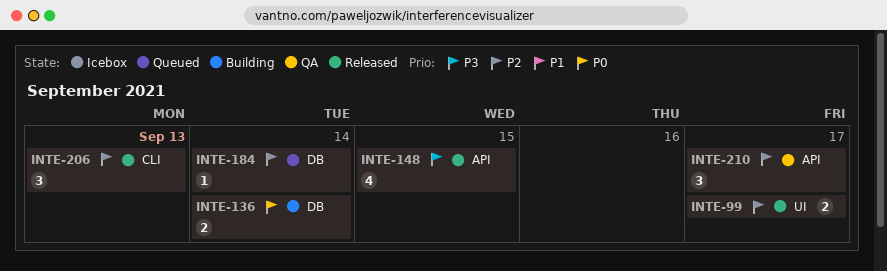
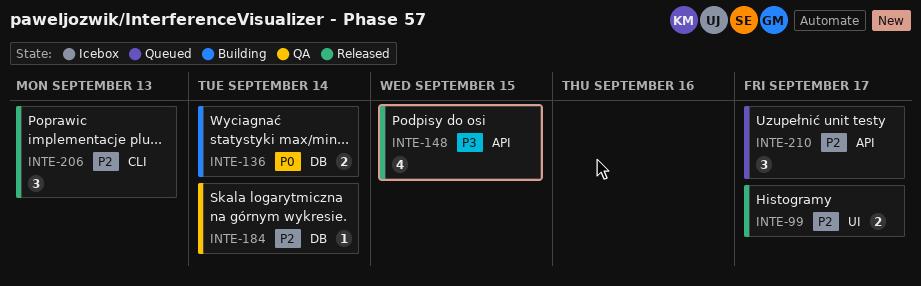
INTE-184, status: Queued -> QA
INTE-210, status: QA -> Queued

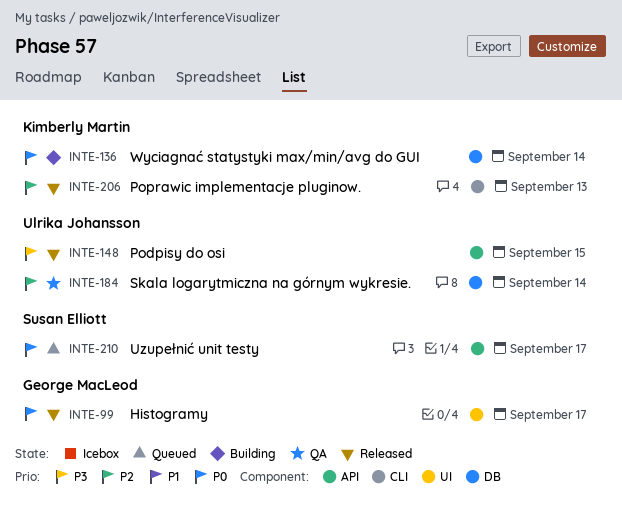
INTE-99, priority: P2 -> P0
INTE-210, priority: P2 -> P0

